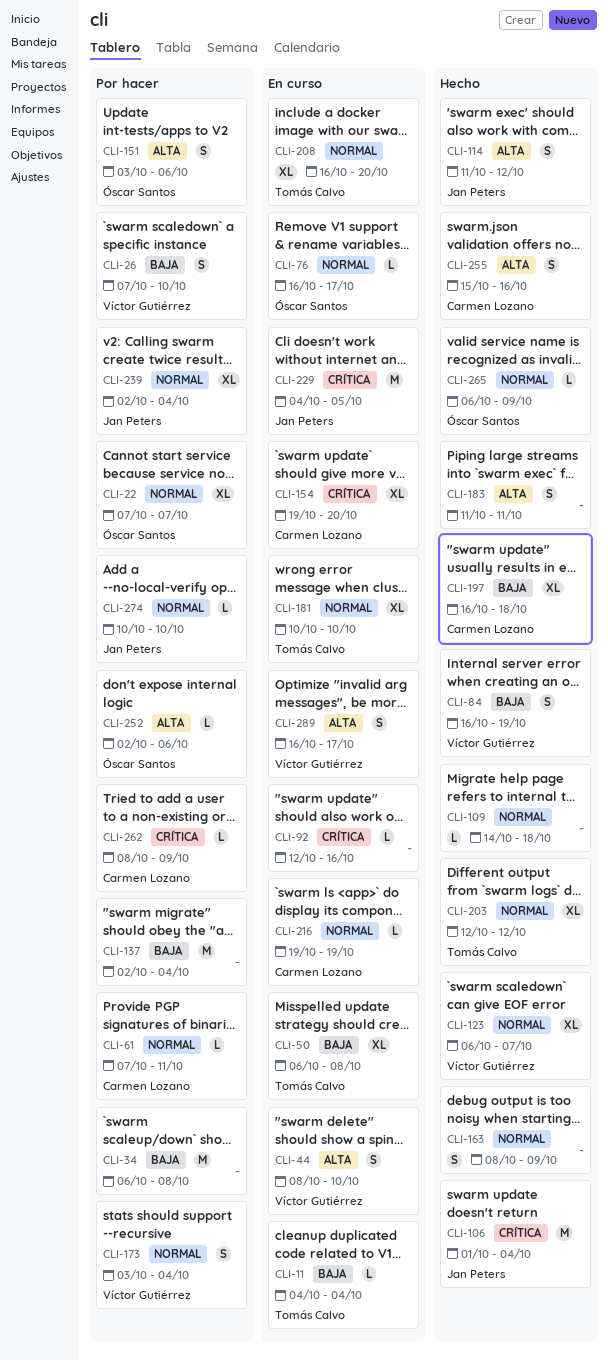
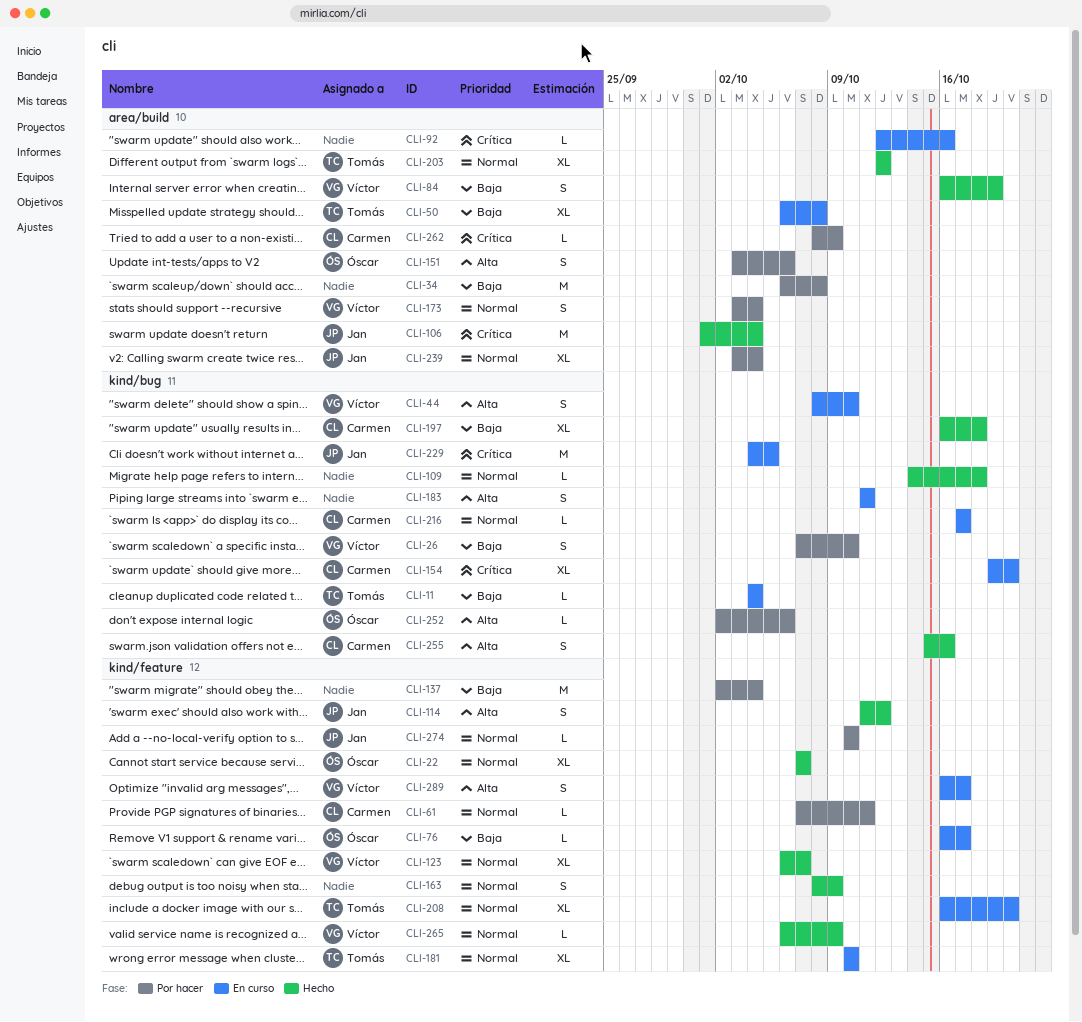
CLI-22, status: Por hacer -> Hecho
CLI-76, priority: Normal -> Baja
CLI-183, status: Hecho -> En curso
CLI-216, start: Oct 19 -> Oct 17
CLI-216, due: Oct 19 -> Oct 17
CLI-239, start: Oct 2 -> Oct 3
CLI-265, owner: Óscar Santos -> Víctor Gutiérrez

